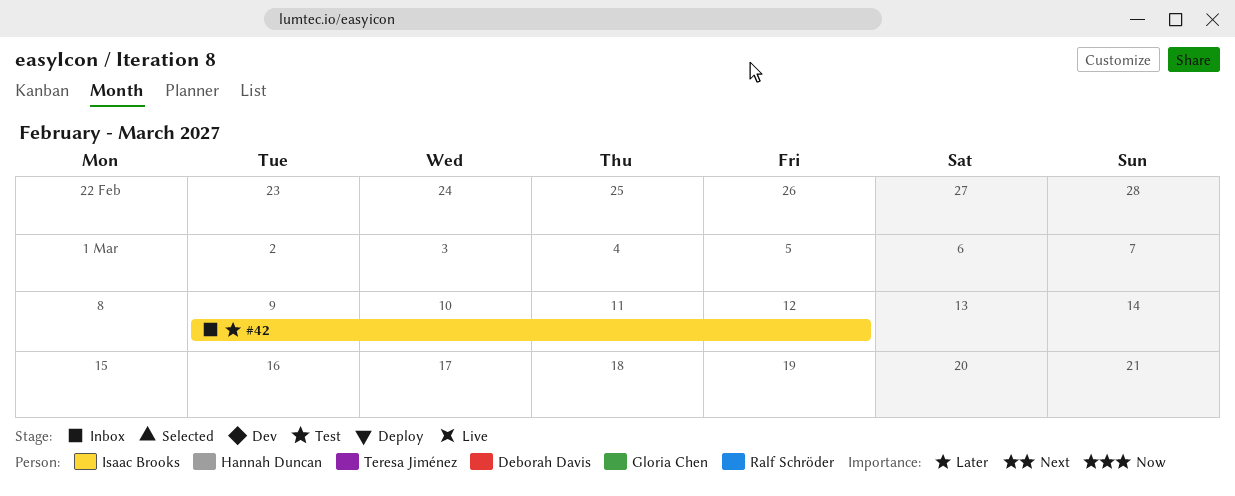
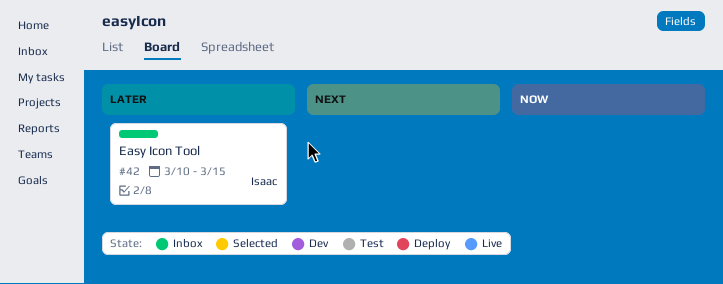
#42, start: Mar 9 -> Mar 10
#42, due: Mar 12 -> Mar 15

